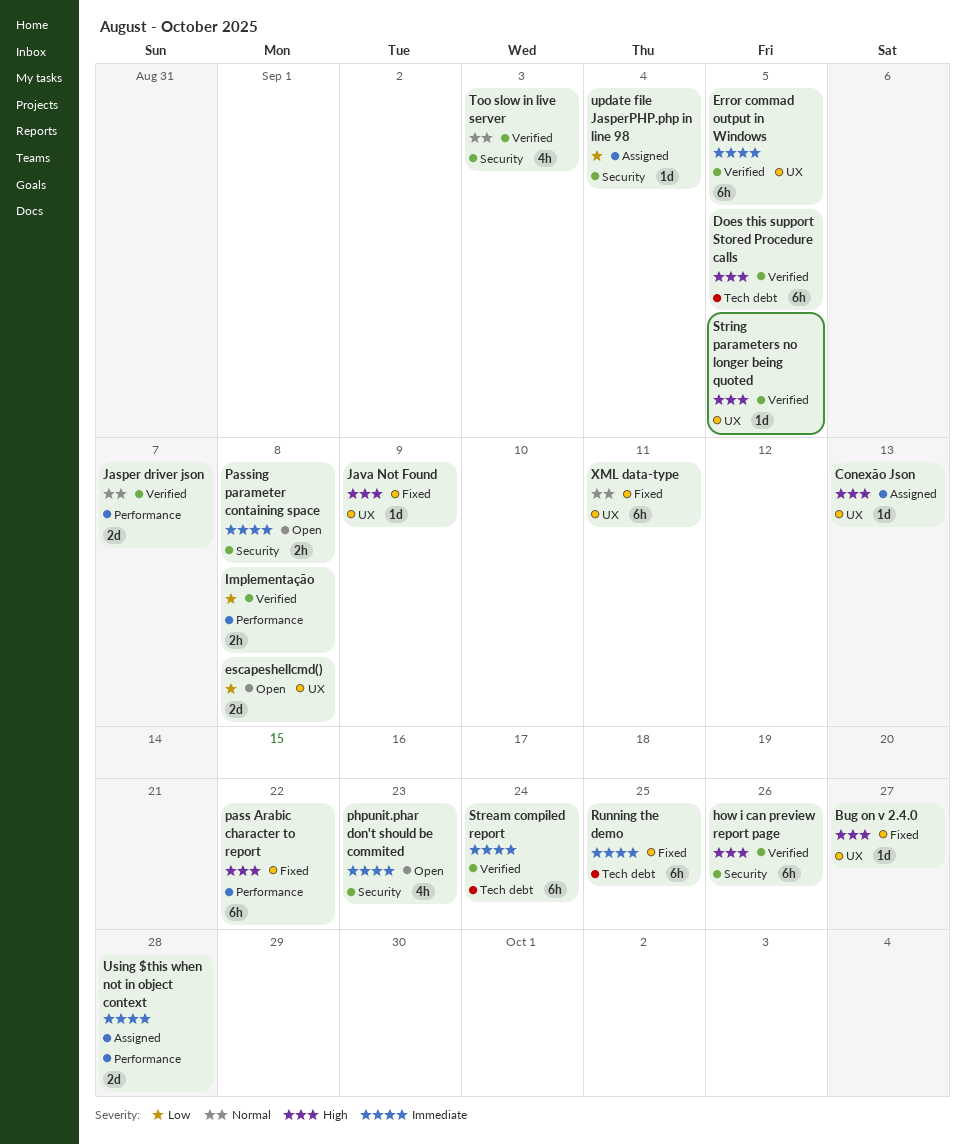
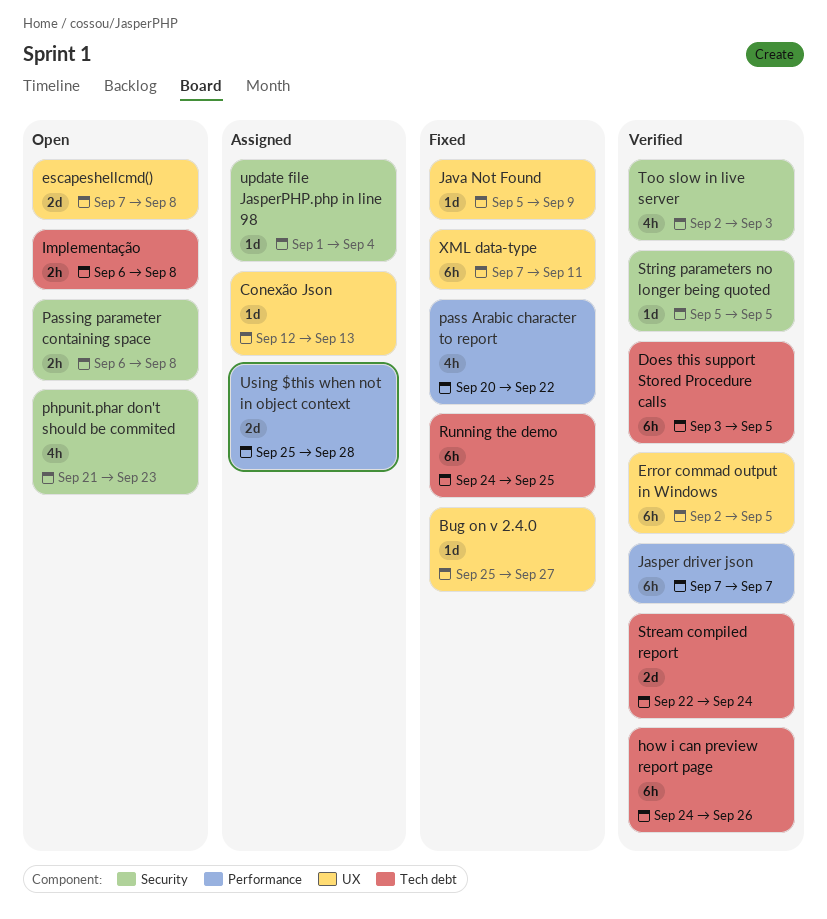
how i can preview report page, label: Security -> Tech debt
Implementação, status: Verified -> Open
Implementação, label: Performance -> Tech debt
Jasper driver json, estimate: 2d -> 6h
pass Arabic character to report, estimate: 6h -> 4h
Stream compiled report, estimate: 6h -> 2d
String parameters no longer being quoted, label: UX -> Security

